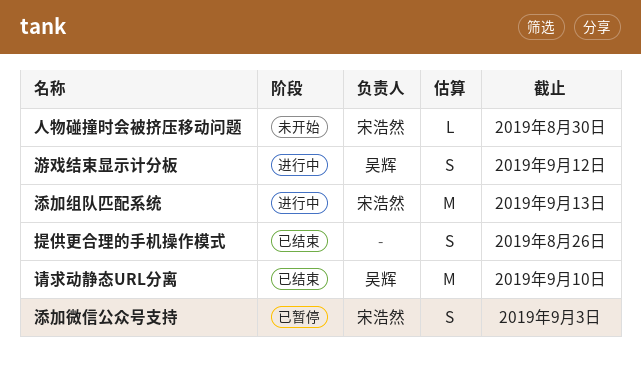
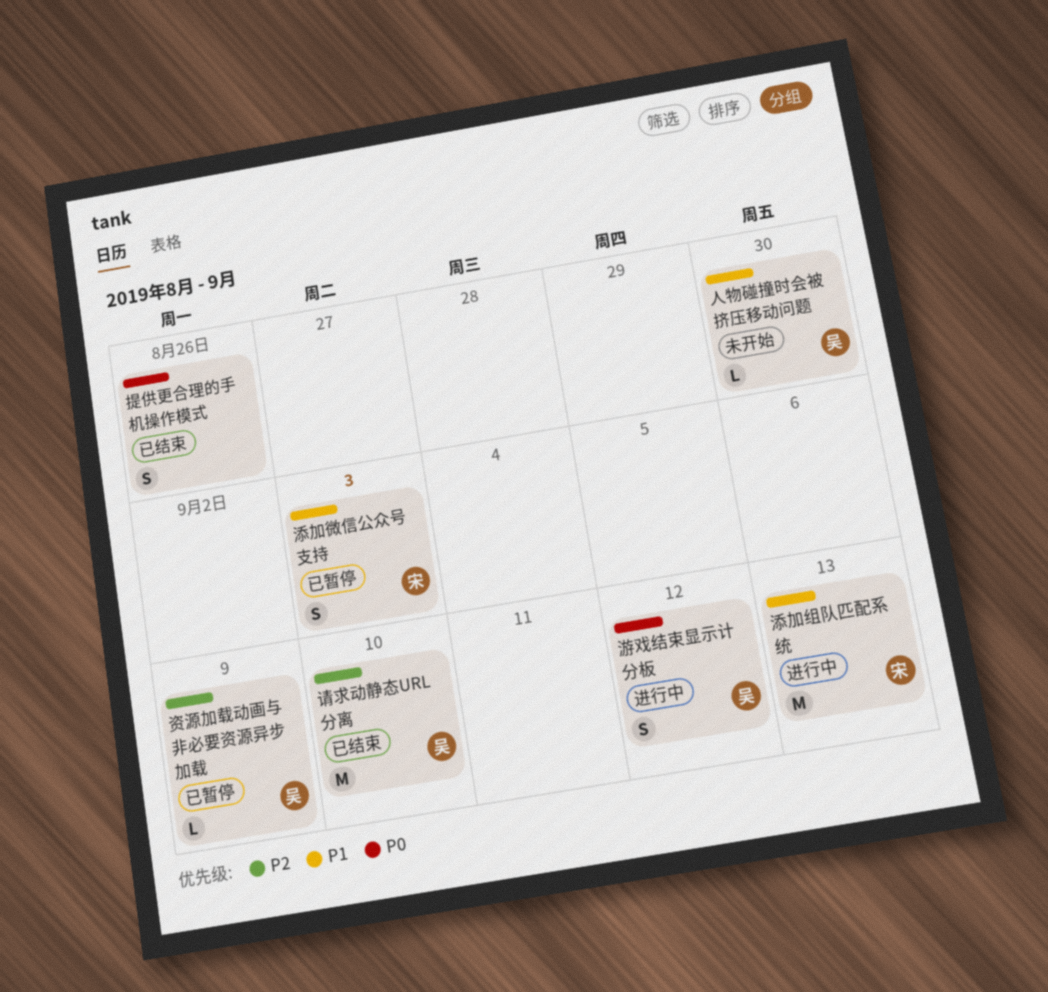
人物碰撞时会被挤压移动问题, owner: 宋浩然 -> 吴辉
资源加载动画与非必要资源异步加载: none -> present

